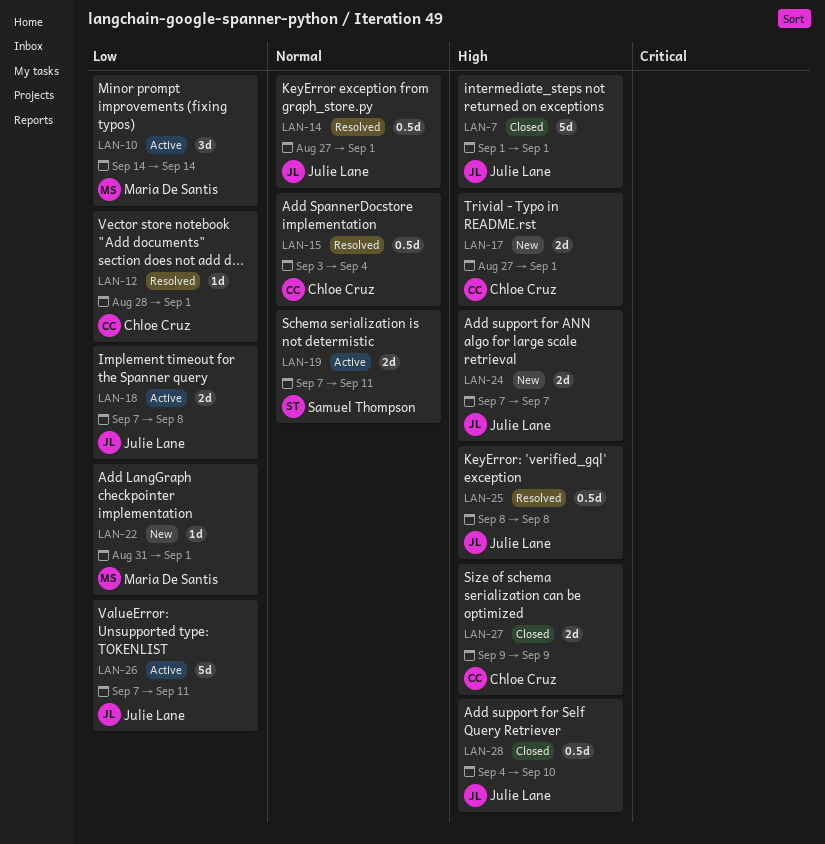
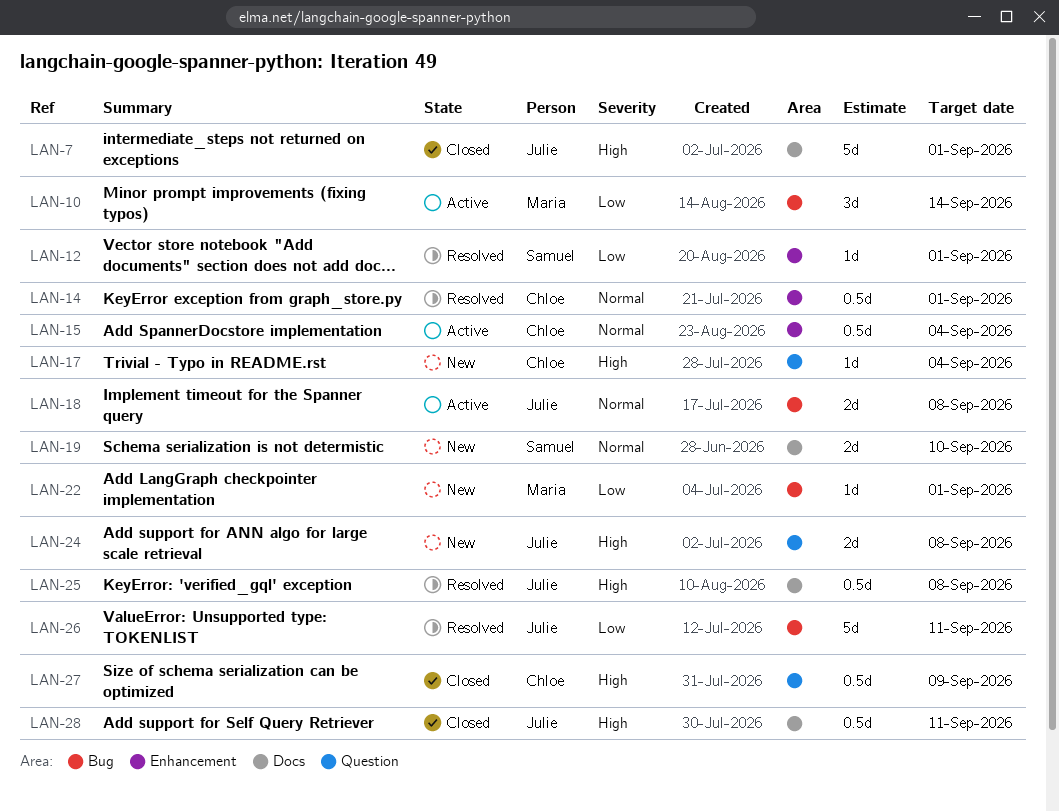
LAN-12, owner: Chloe Cruz -> Samuel Thompson
LAN-14, owner: Julie Lane -> Chloe Cruz
LAN-15, status: Resolved -> Active
LAN-17, estimate: 2d -> 1d
LAN-17, due: Sep 1 -> Sep 4
LAN-18, priority: Low -> Normal
LAN-19, status: Active -> New
LAN-19, due: Sep 11 -> Sep 10
LAN-24, due: Sep 7 -> Sep 8
LAN-26, status: Active -> Resolved
LAN-27, estimate: 2d -> 0.5d
LAN-28, due: Sep 10 -> Sep 11

